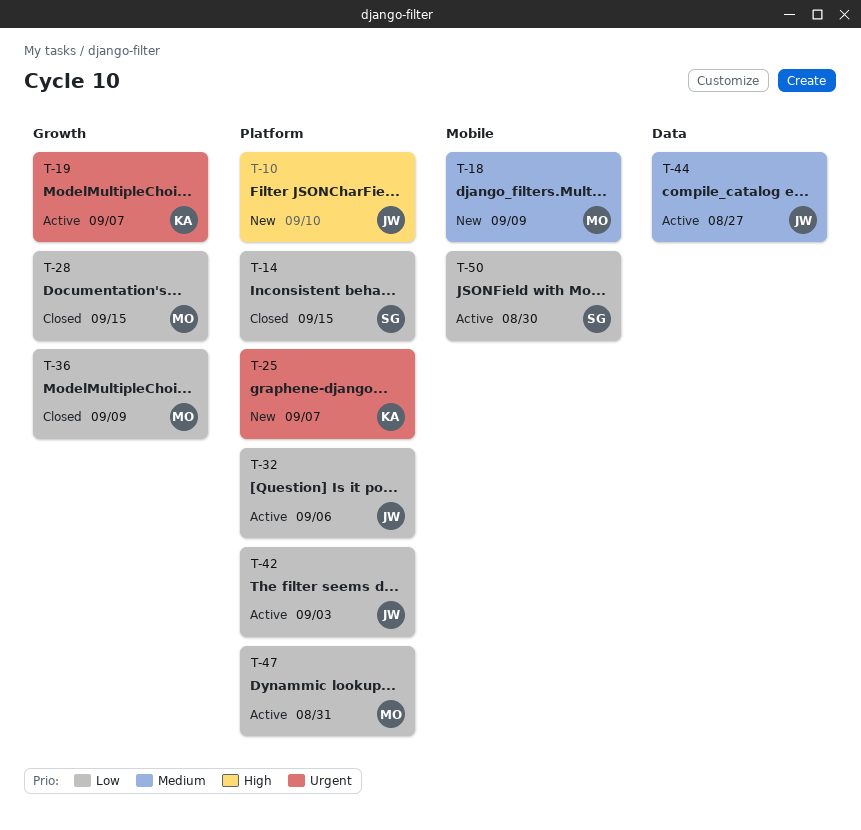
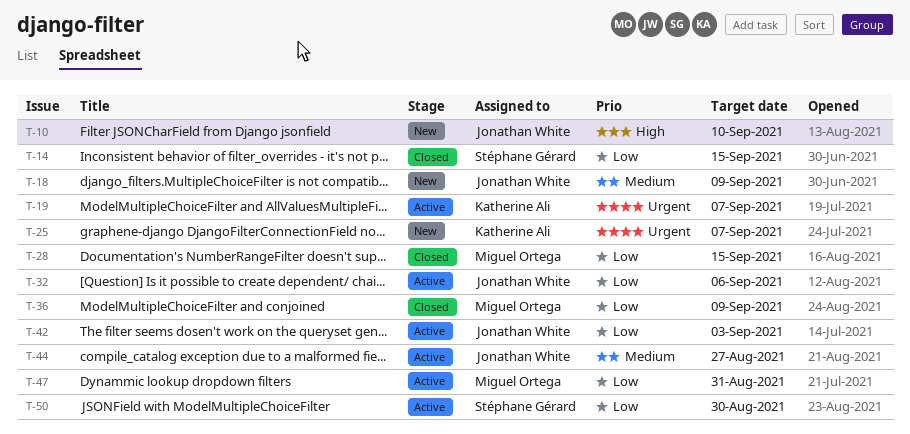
T-18, owner: Miguel Ortega -> Jonathan White

